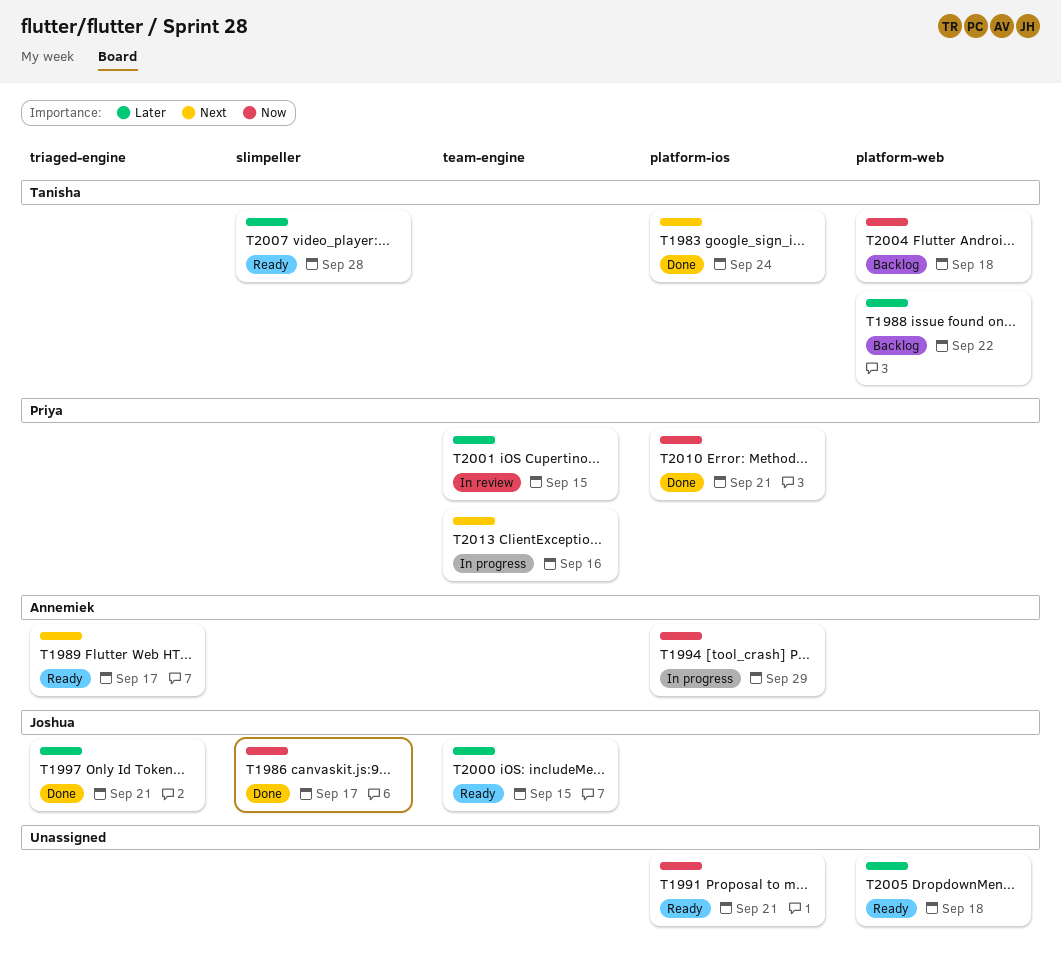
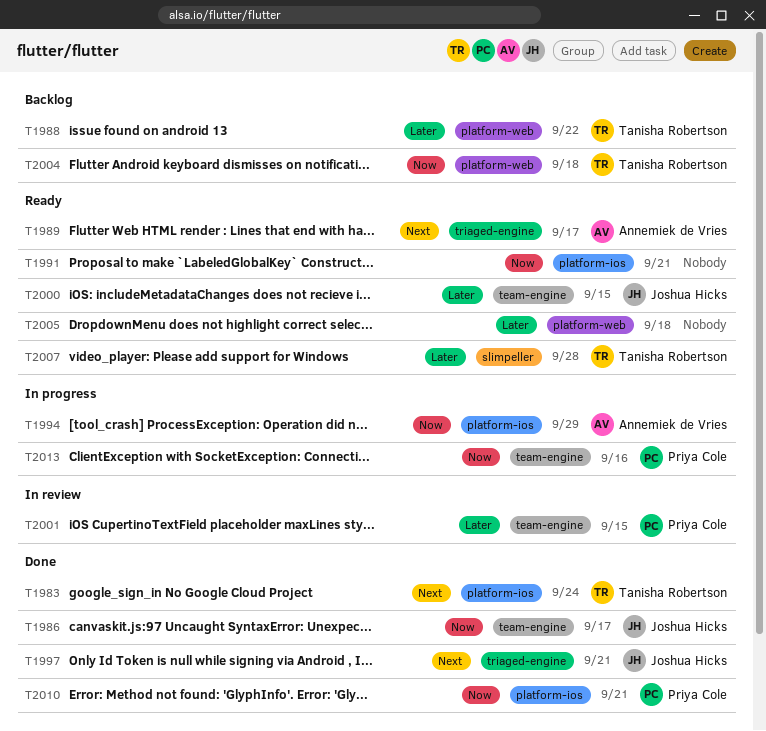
T1986, label: slimpeller -> team-engine
T1997, priority: Later -> Next
T2013, priority: Next -> Now

